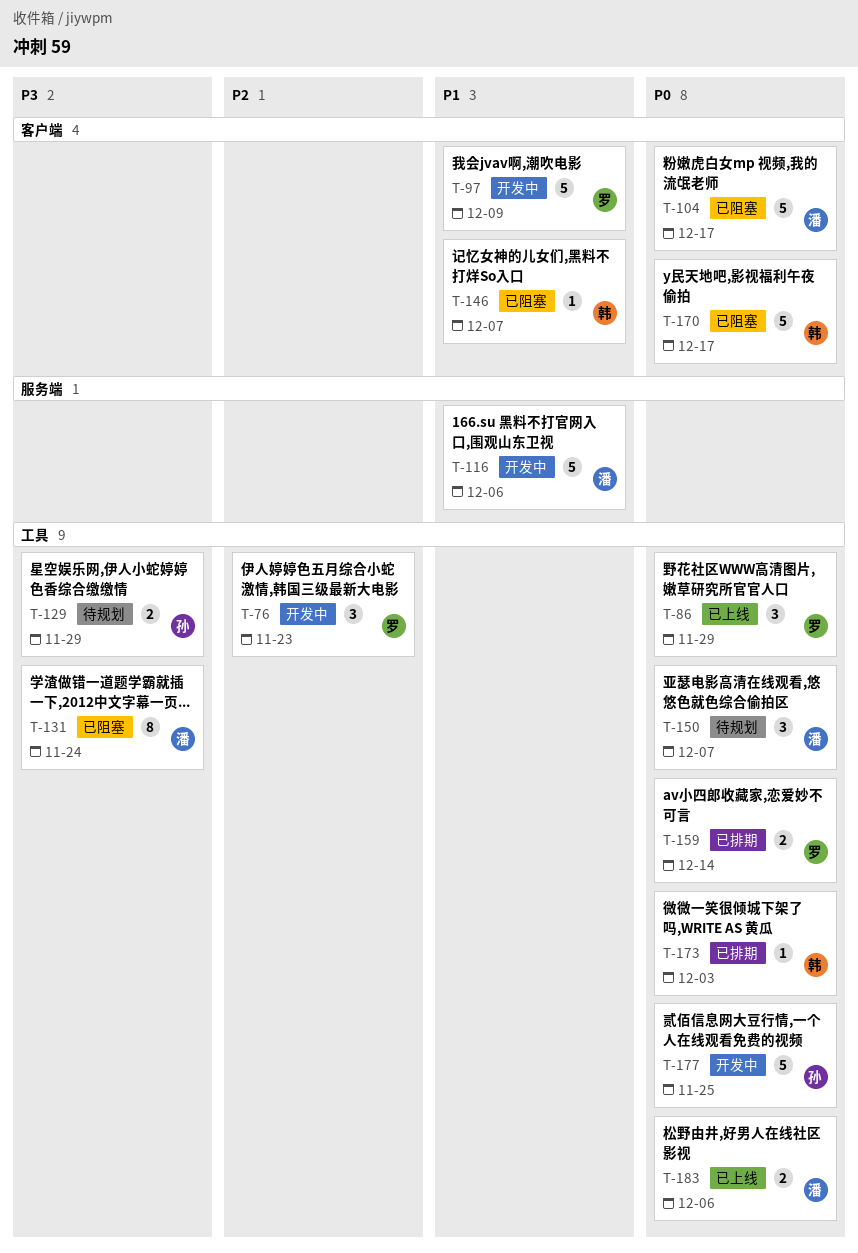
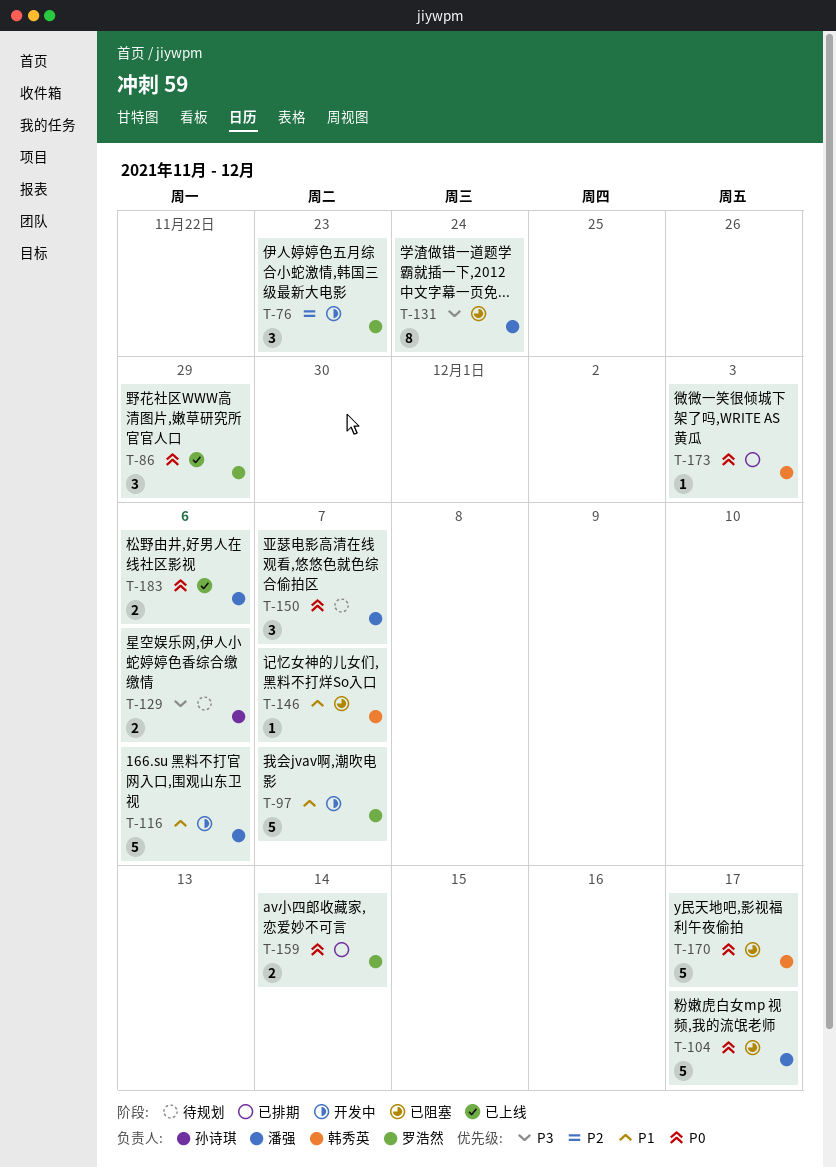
T-97, due: Dec 9 -> Dec 7
T-129, due: Nov 29 -> Dec 6
T-177: present -> none

